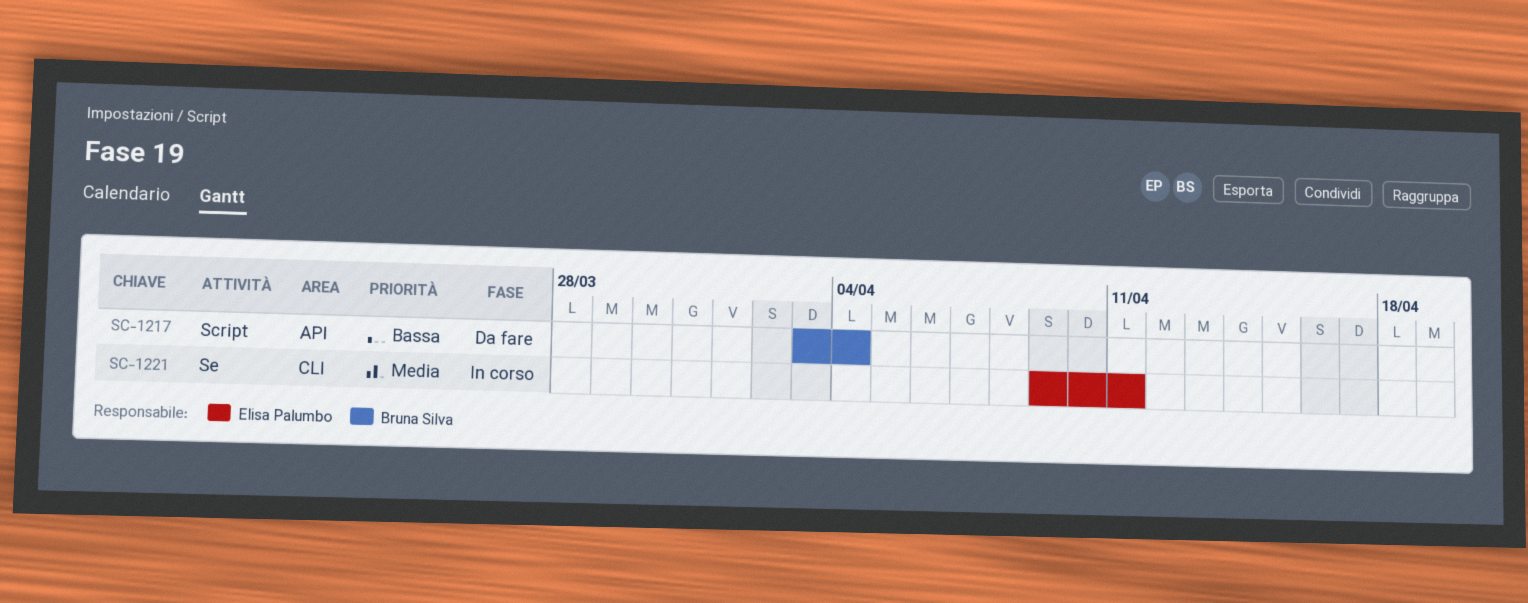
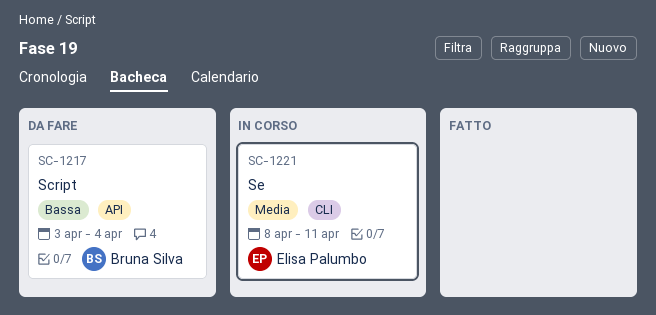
SC-1221, start: Apr 9 -> Apr 8

